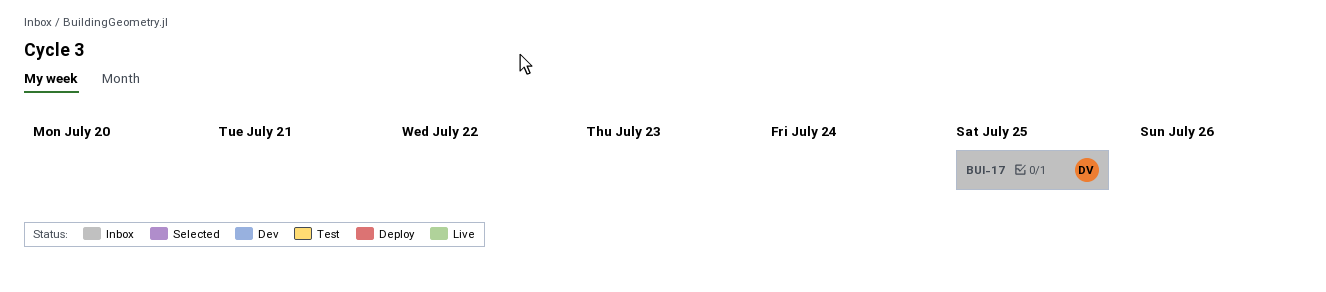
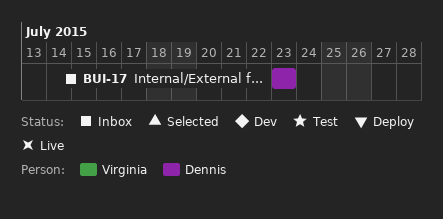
BUI-17, due: Jul 25 -> Jul 23

